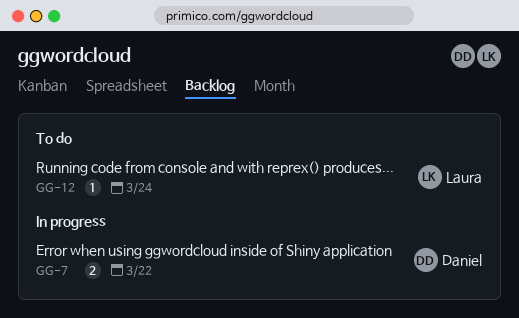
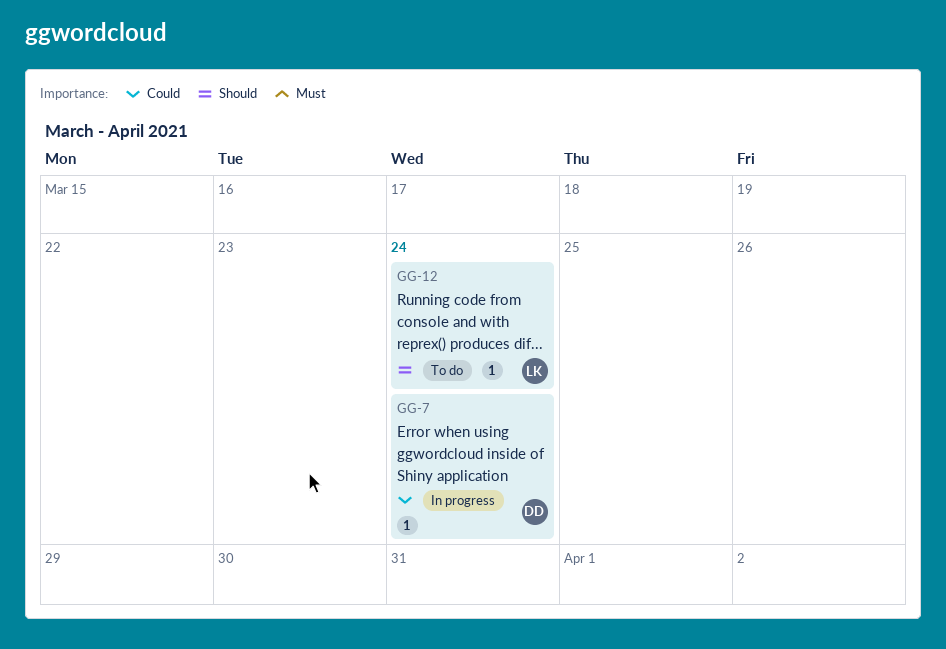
GG-7, estimate: 2 -> 1
GG-7, due: Mar 22 -> Mar 24

